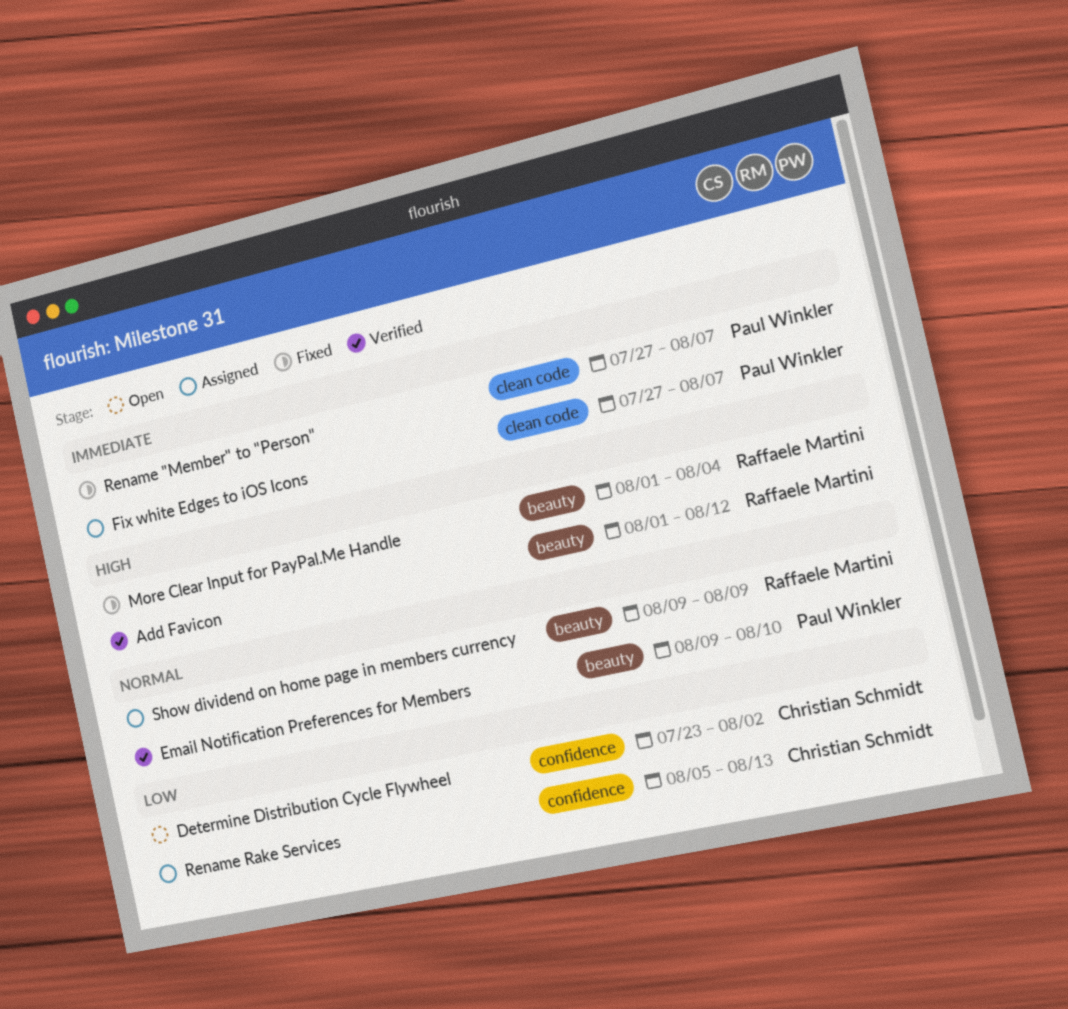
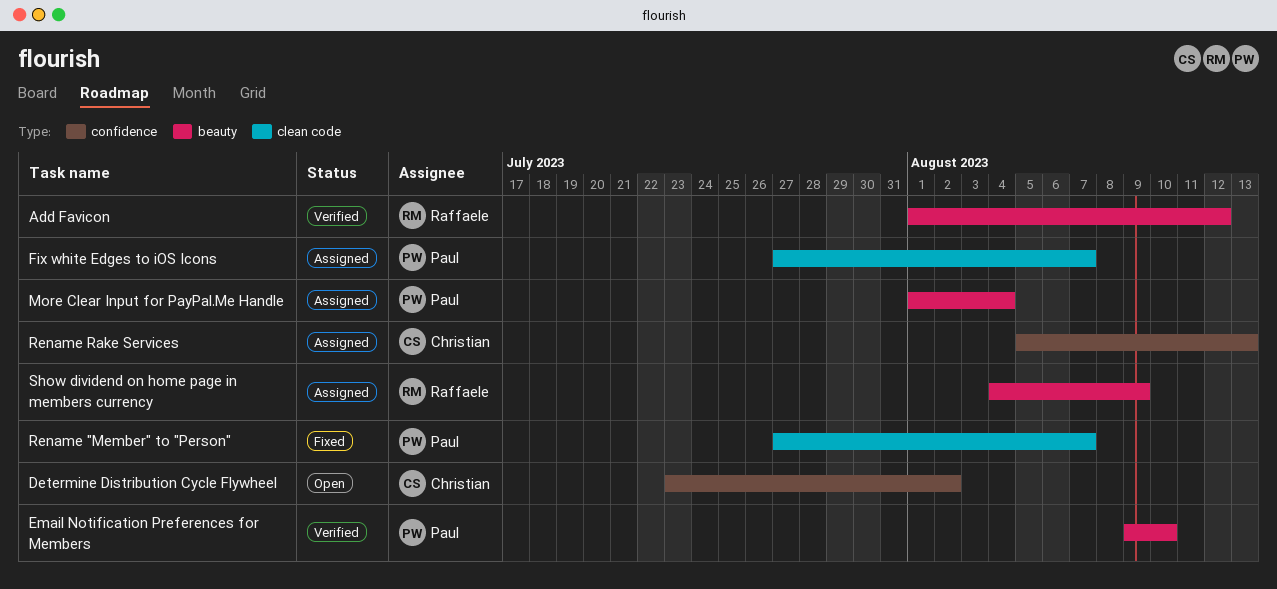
More Clear Input for PayPal.Me Handle, status: Fixed -> Assigned
More Clear Input for PayPal.Me Handle, owner: Raffaele Martini -> Paul Winkler
Show dividend on home page in members currency, start: Aug 9 -> Aug 4

